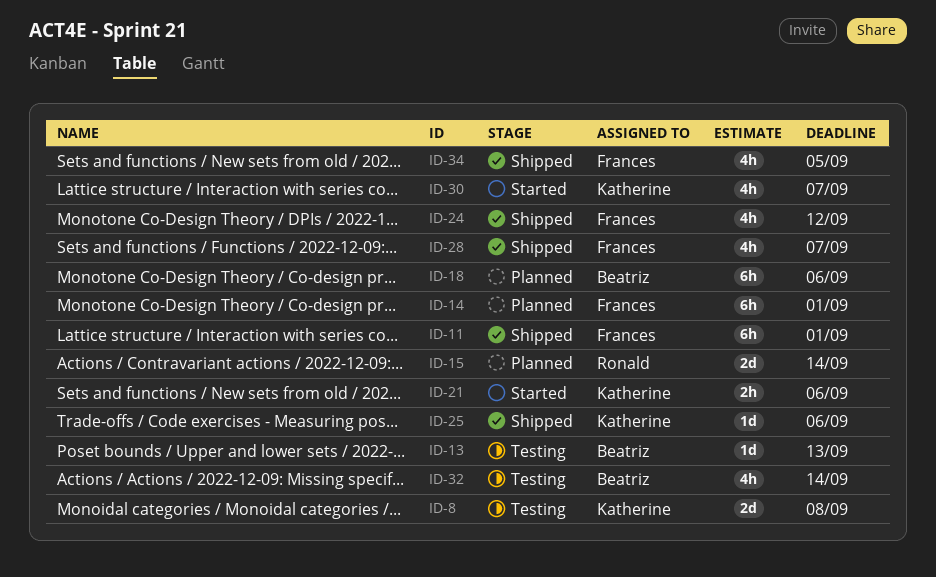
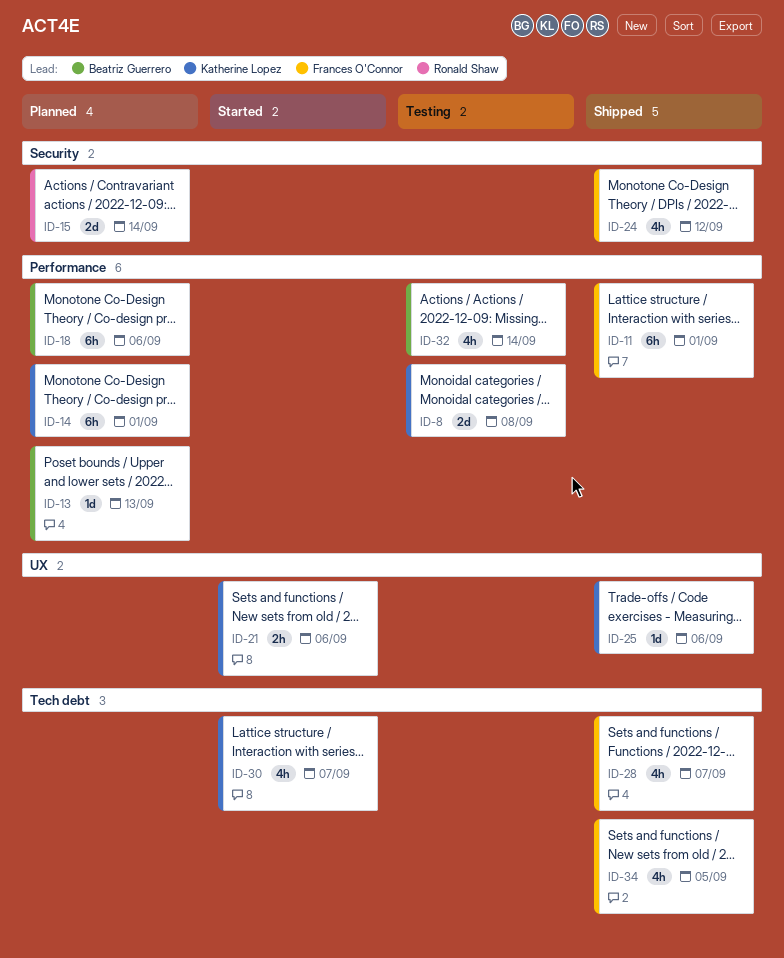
ID-13, status: Testing -> Planned
ID-14, owner: Frances O'Connor -> Katherine Lopez

